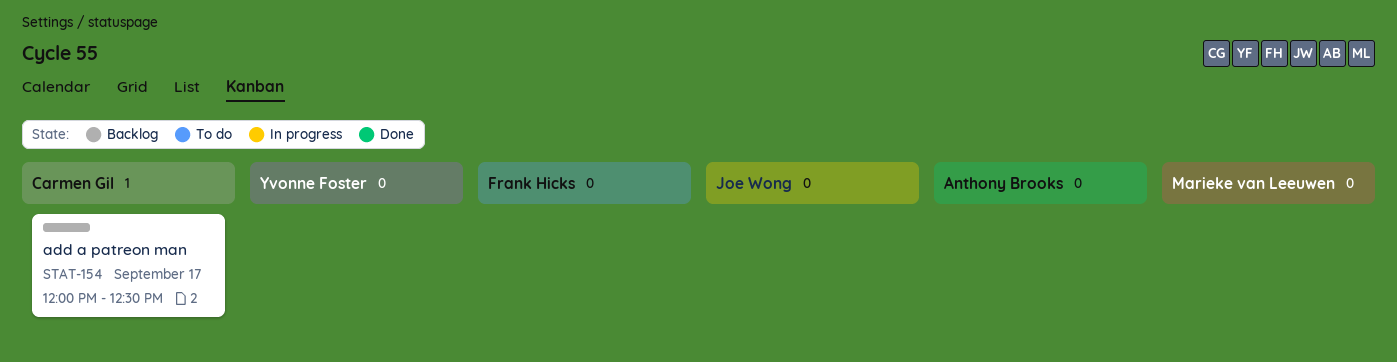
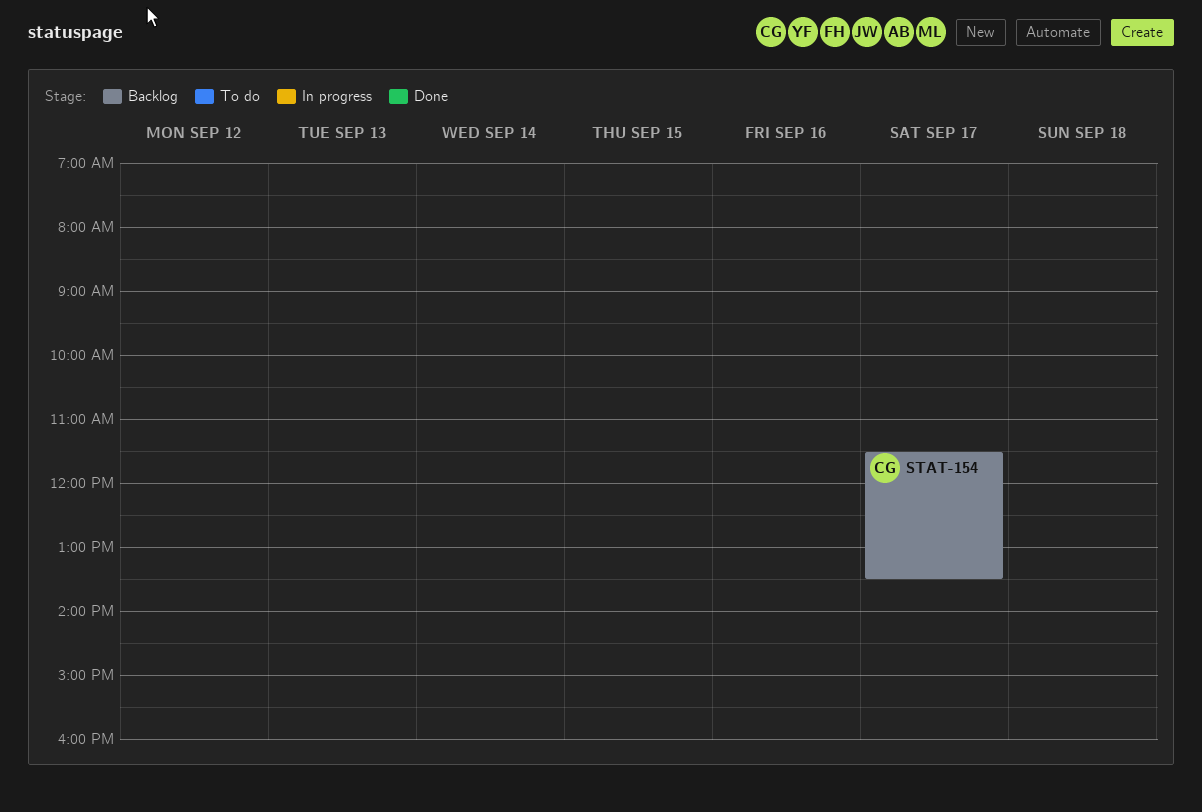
STAT-154, begins: 12:00 -> 11:30
STAT-154, ends: 12:30 -> 13:30

